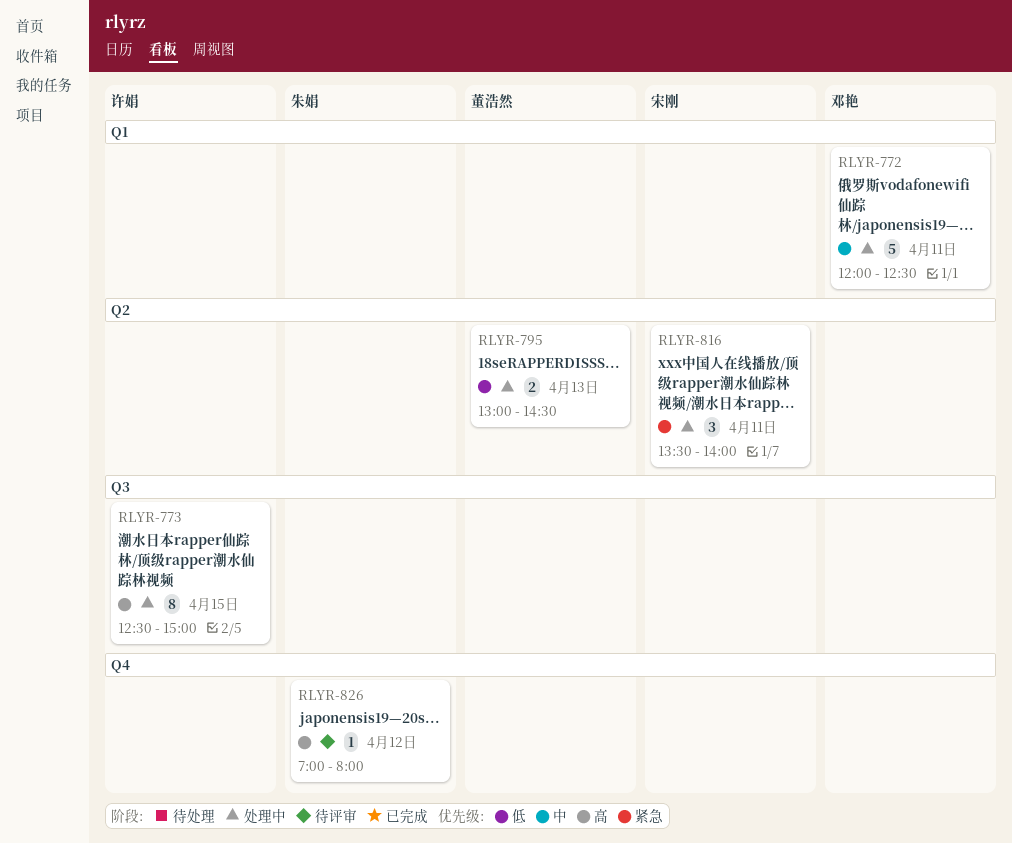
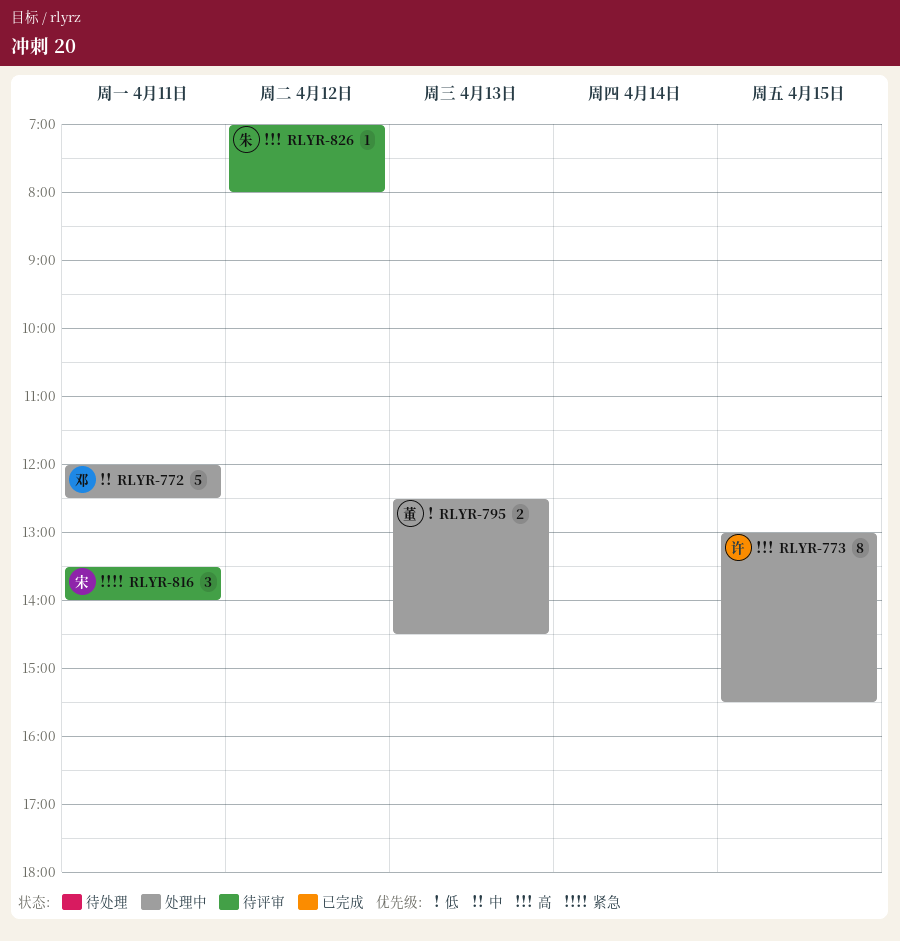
RLYR-773, begins: 12:30 -> 13:00
RLYR-773, ends: 15:00 -> 15:30
RLYR-795, begins: 13:00 -> 12:30
RLYR-816, status: 处理中 -> 待评审

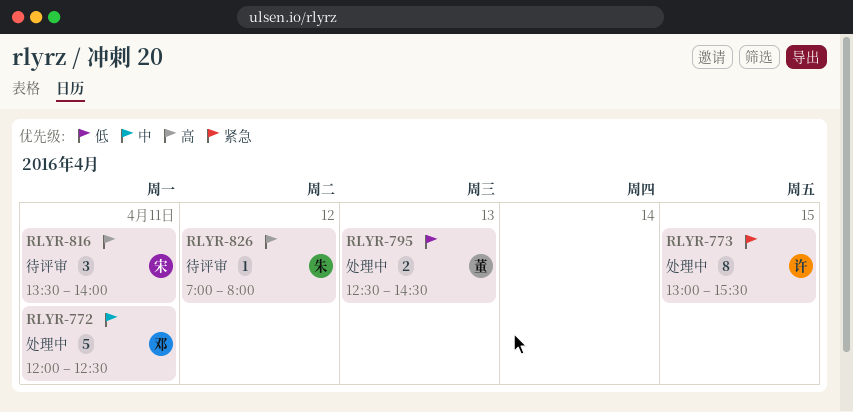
RLYR-773, priority: 高 -> 紧急
RLYR-816, priority: 紧急 -> 高

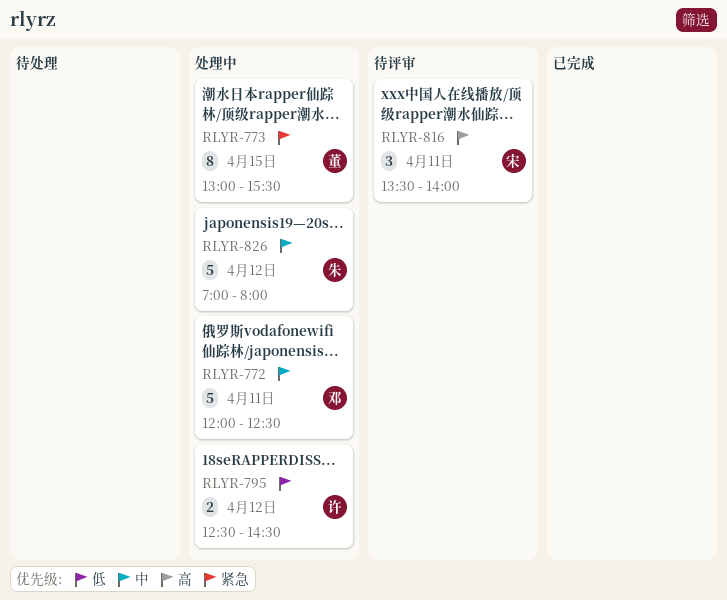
RLYR-773, owner: 许 -> 董
RLYR-795, owner: 董 -> 许
RLYR-795, day: Apr 13 -> Apr 12
RLYR-826, status: 待评审 -> 处理中
RLYR-826, priority: 高 -> 中
RLYR-826, estimate: 1 -> 5

